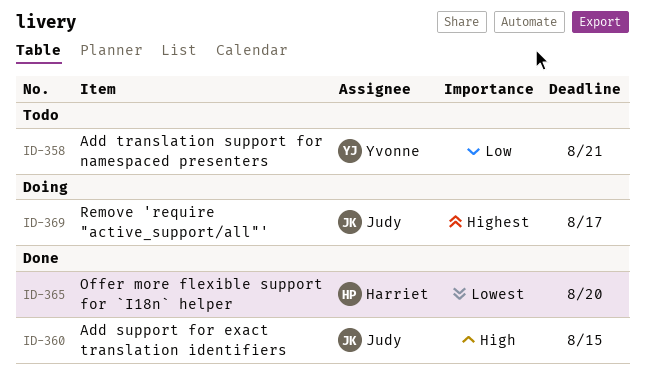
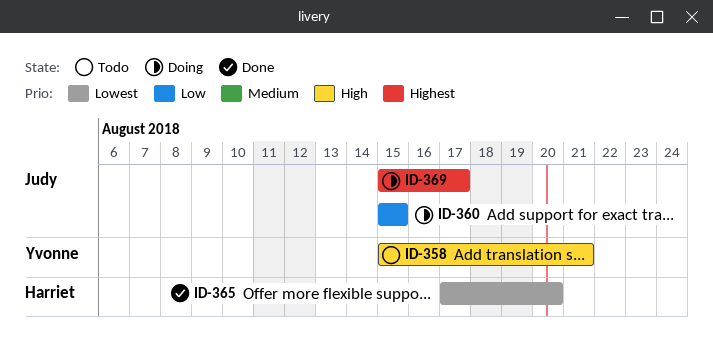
ID-358, priority: Low -> High
ID-360, status: Done -> Doing
ID-360, priority: High -> Low

